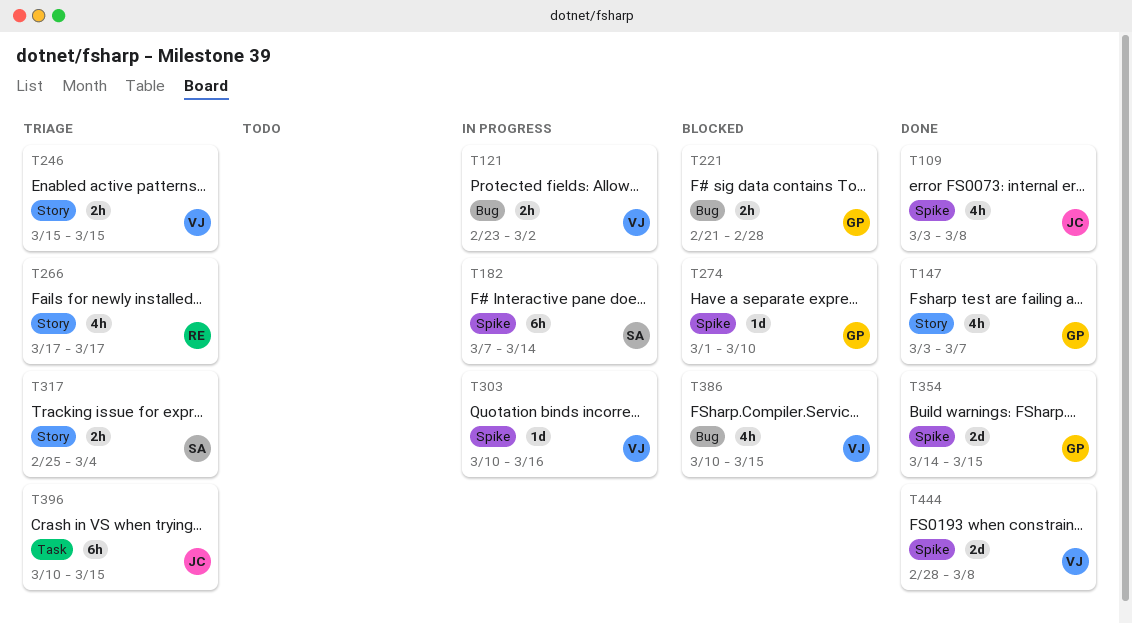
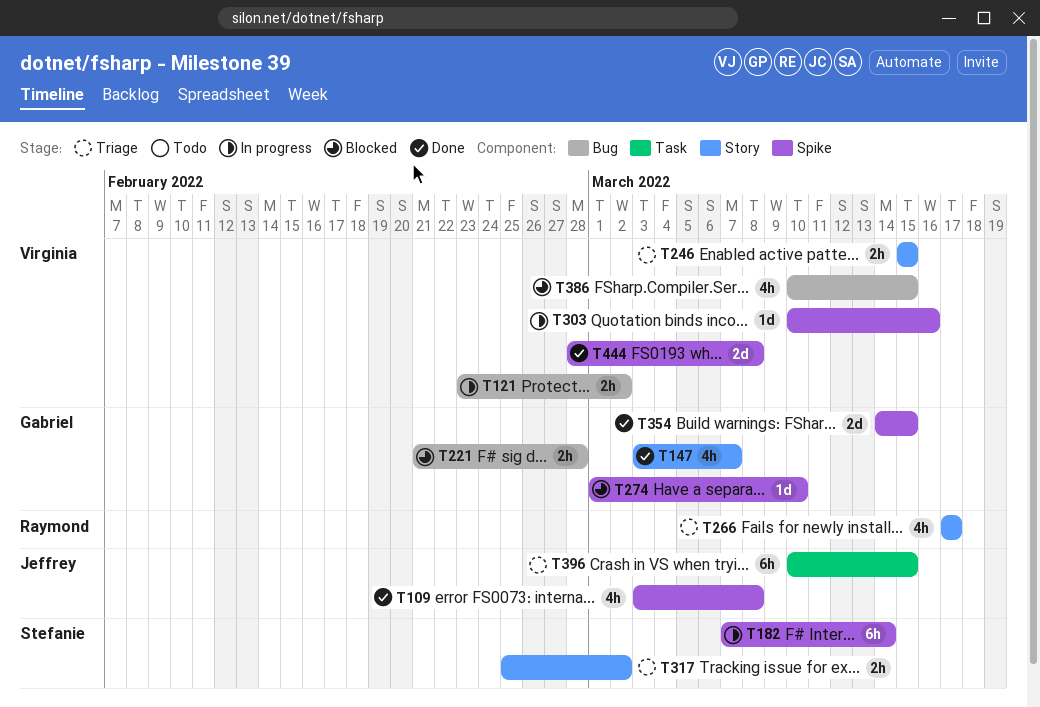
T317, due: Mar 4 -> Mar 2

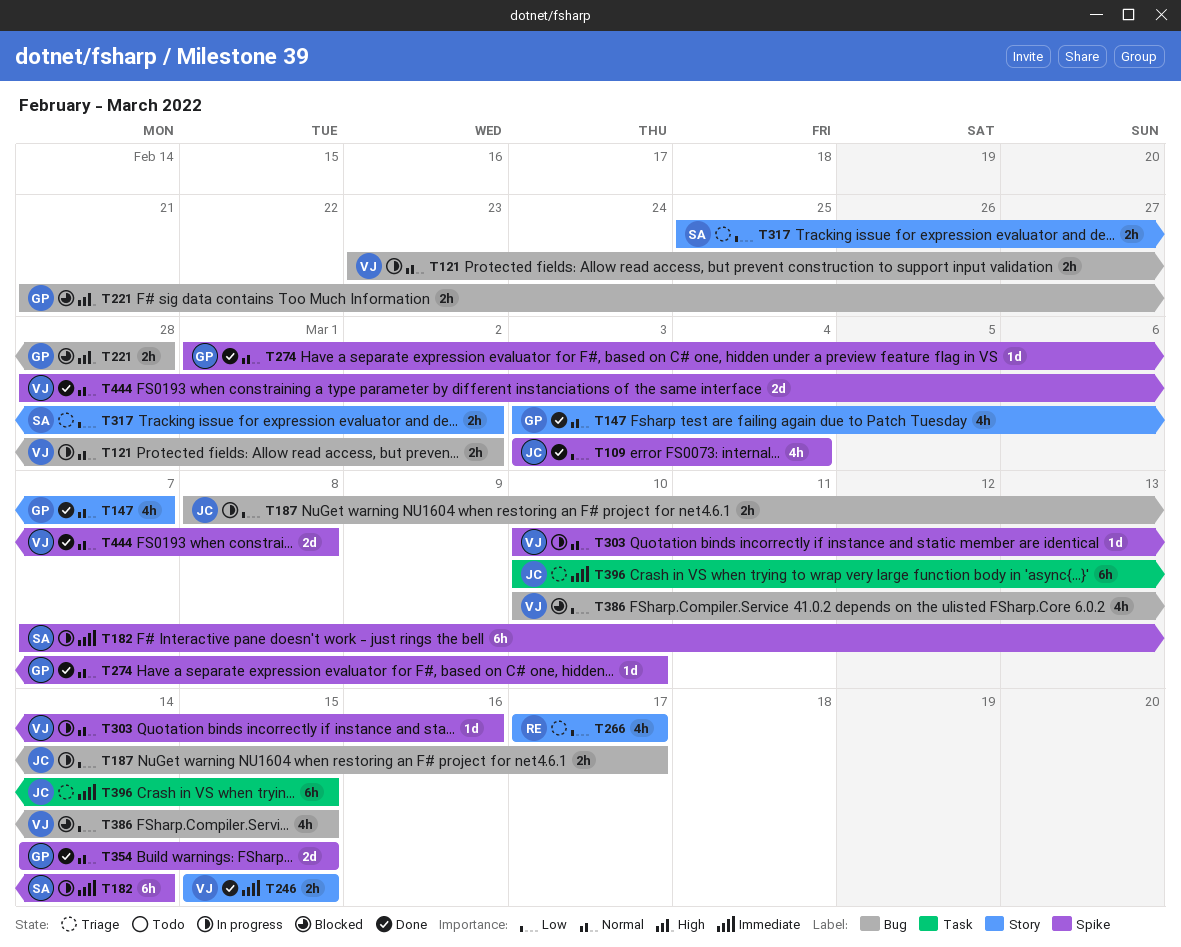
T109, due: Mar 8 -> Mar 4
T187: none -> present
T246, status: Triage -> Done
T274, status: Blocked -> Done

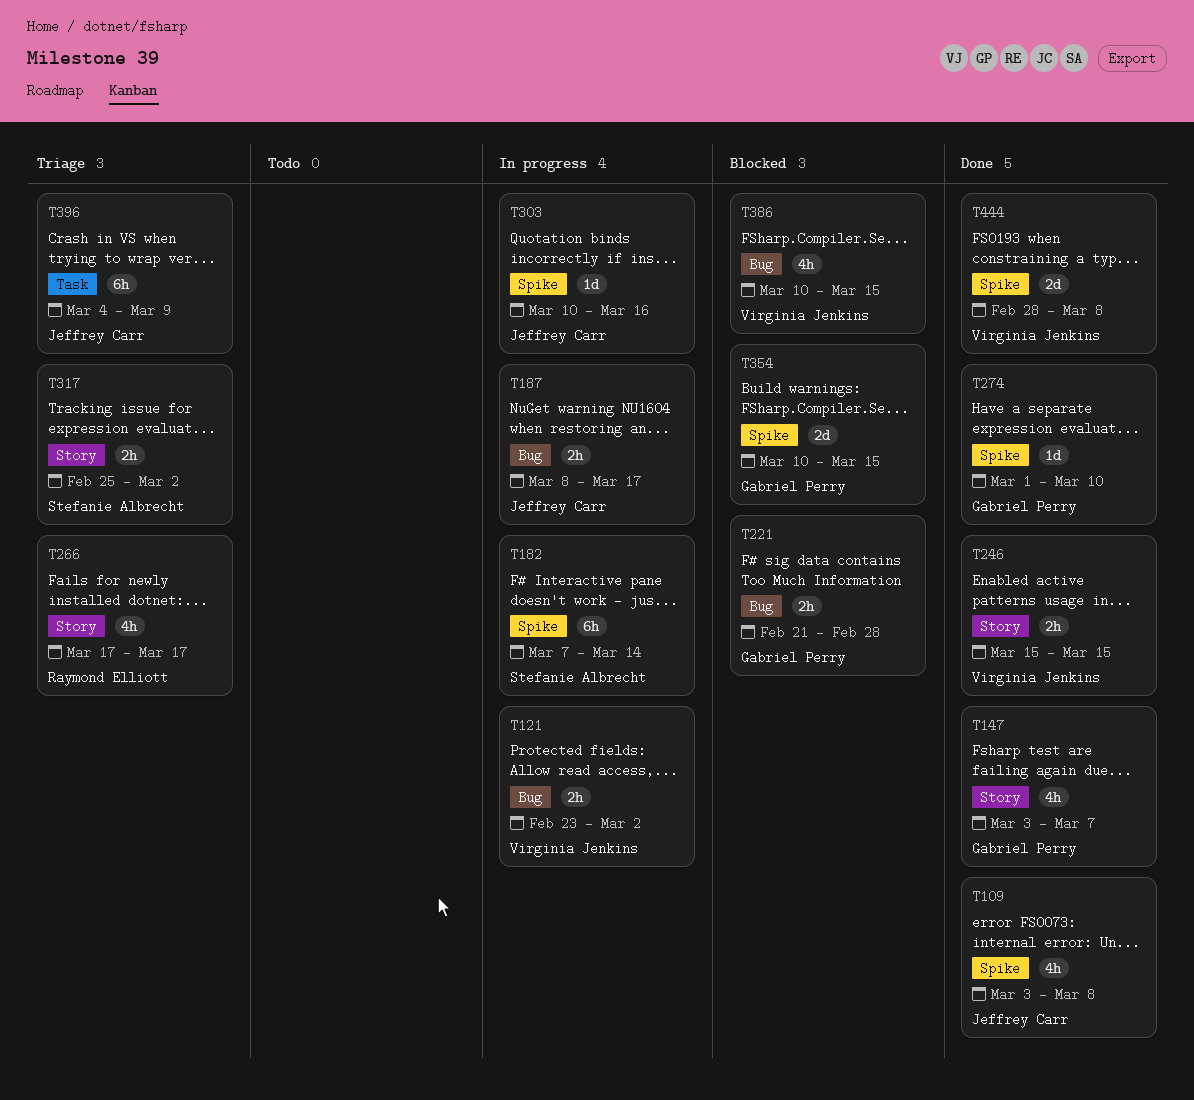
T109, due: Mar 4 -> Mar 8
T303, owner: Virginia Jenkins -> Jeffrey Carr
T354, status: Done -> Blocked
T354, start: Mar 14 -> Mar 10
T396, start: Mar 10 -> Mar 4
T396, due: Mar 15 -> Mar 9

